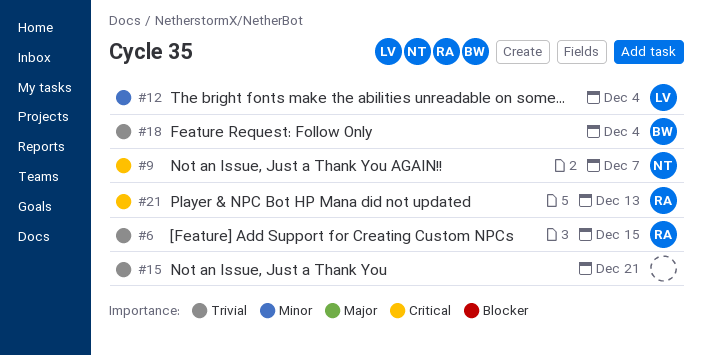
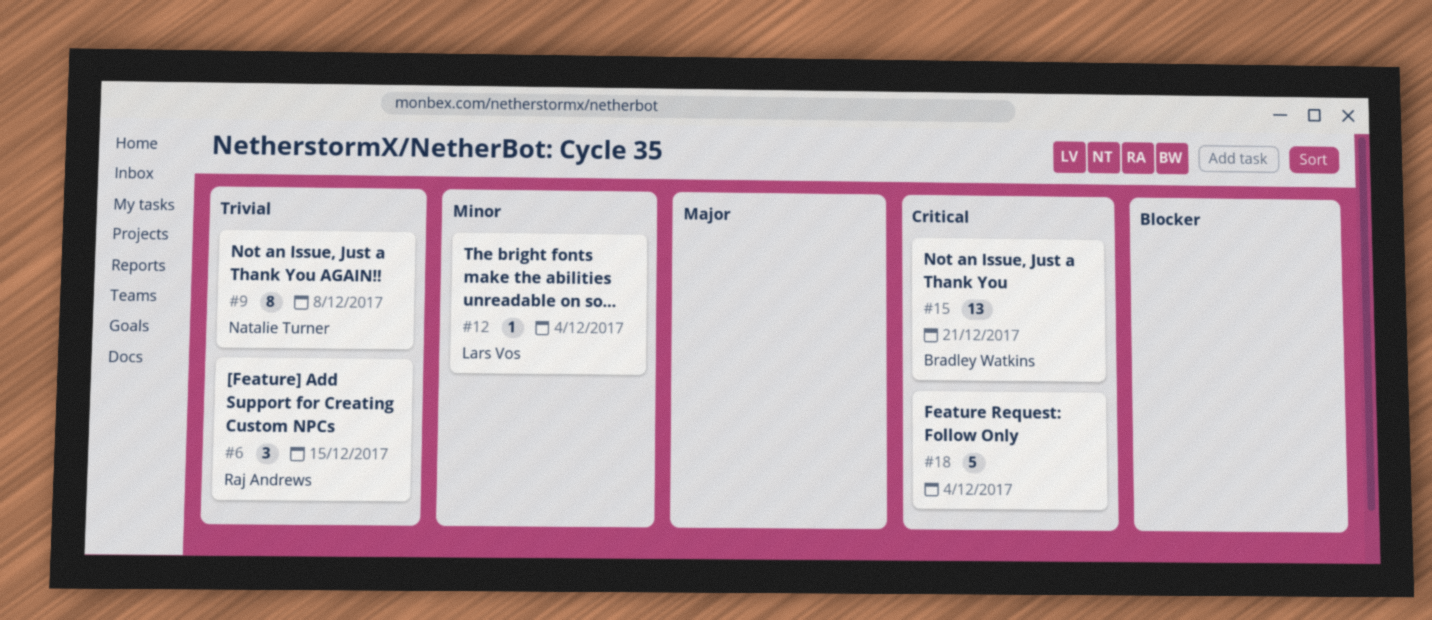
#9, priority: Critical -> Trivial
#9, due: Dec 7 -> Dec 8
#15, owner: none -> Bradley Watkins
#15, priority: Trivial -> Critical
#18, owner: Bradley Watkins -> none
#18, priority: Trivial -> Critical
#21: present -> none

